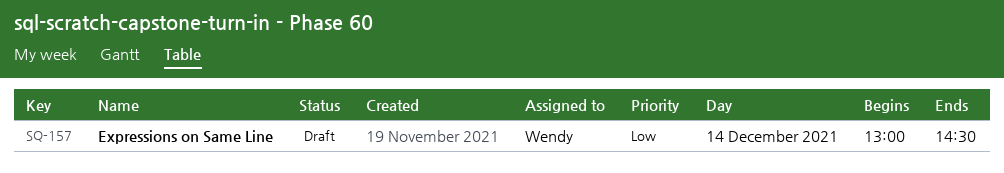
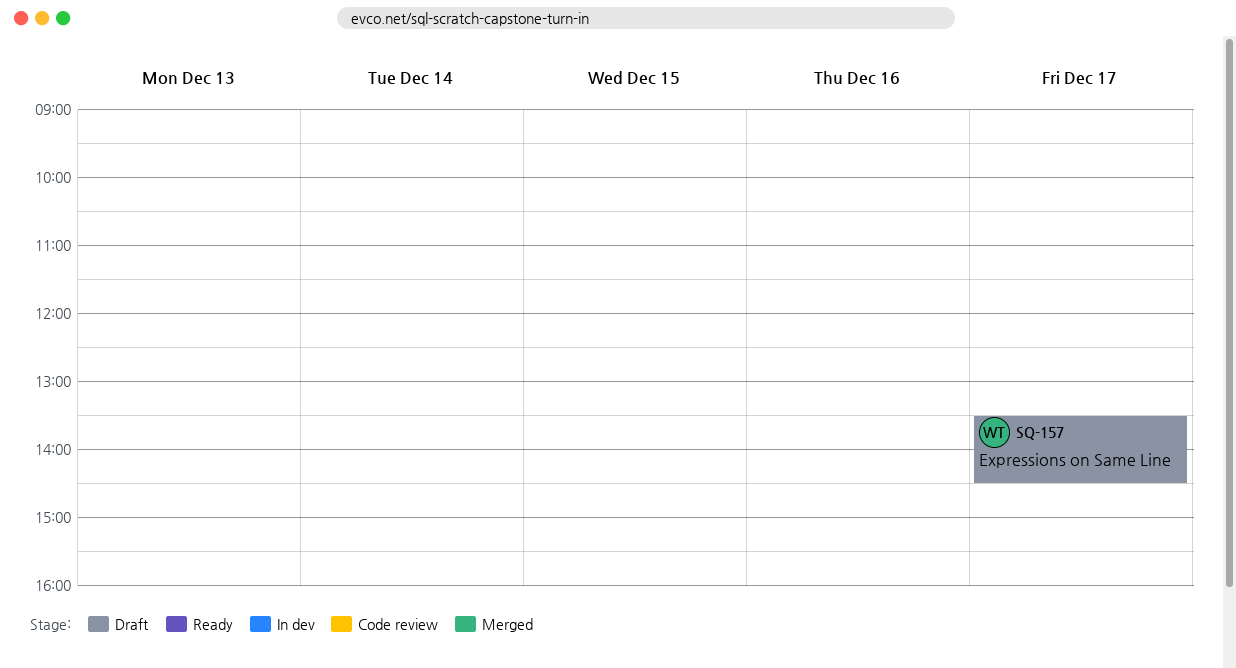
SQ-157, day: Dec 14 -> Dec 17
SQ-157, begins: 13:00 -> 13:30

